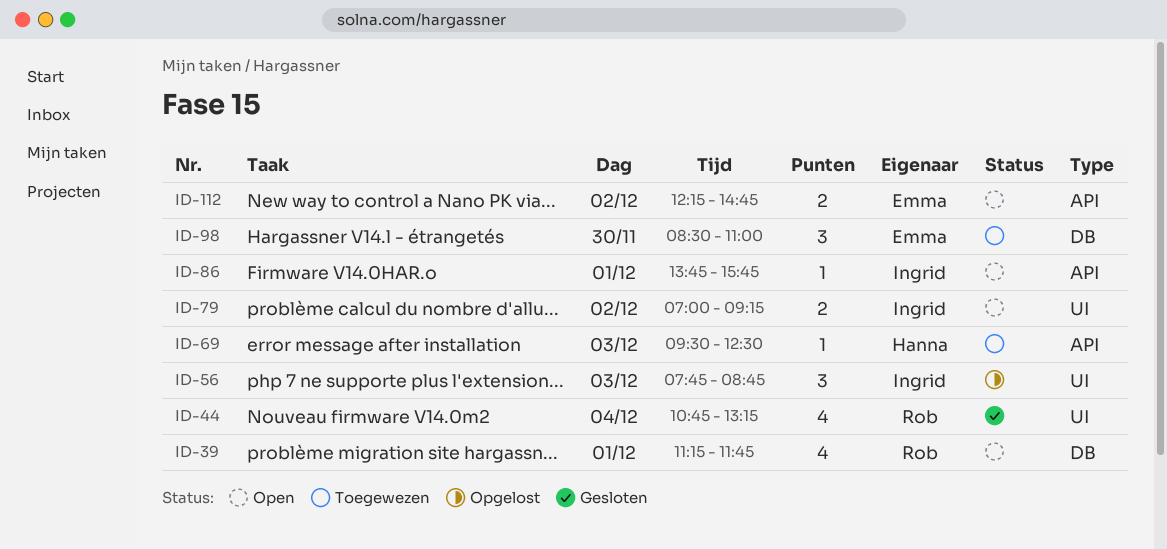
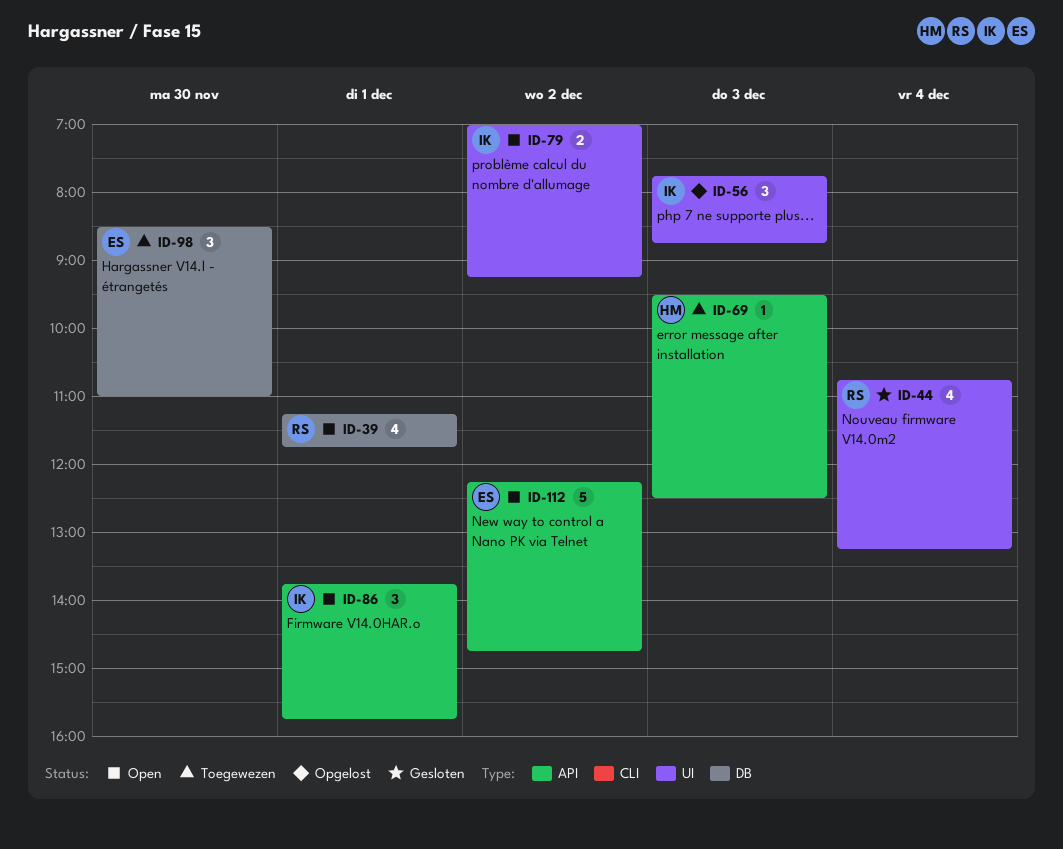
ID-86, estimate: 1 -> 3
ID-112, estimate: 2 -> 5

